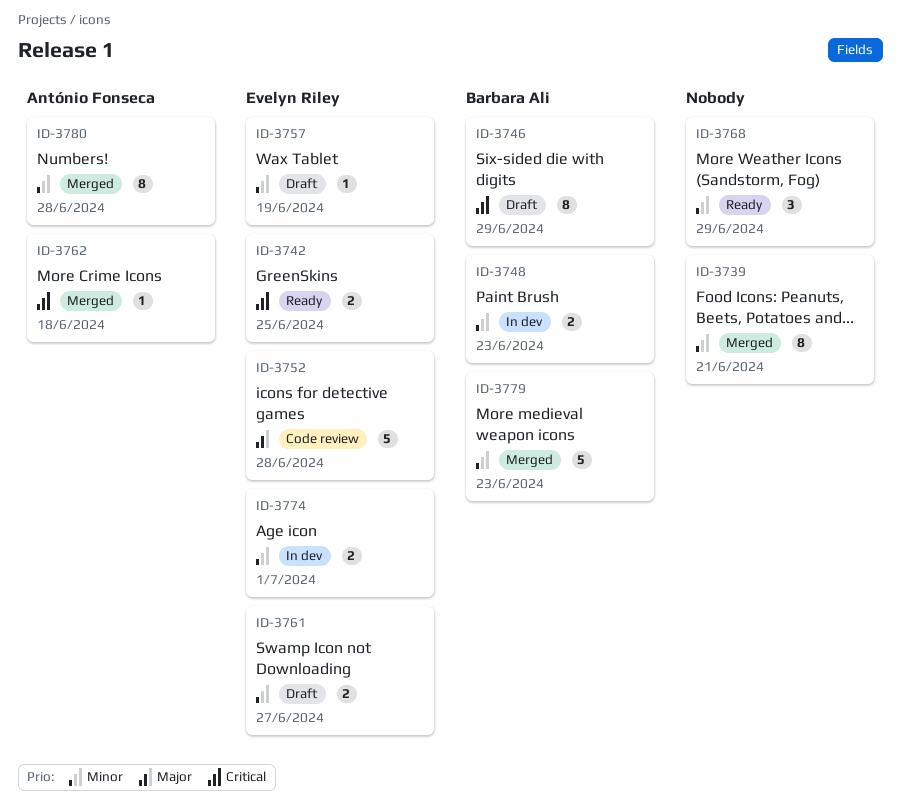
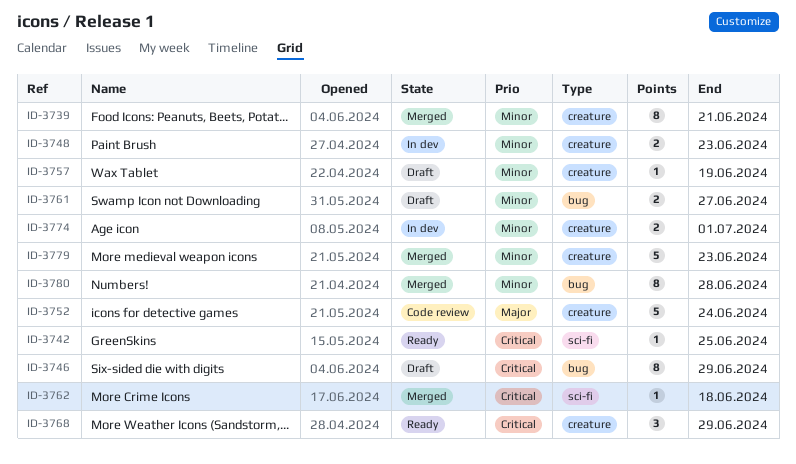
ID-3742, estimate: 2 -> 1
ID-3752, due: Jun 28 -> Jun 24
ID-3768, priority: Minor -> Critical

